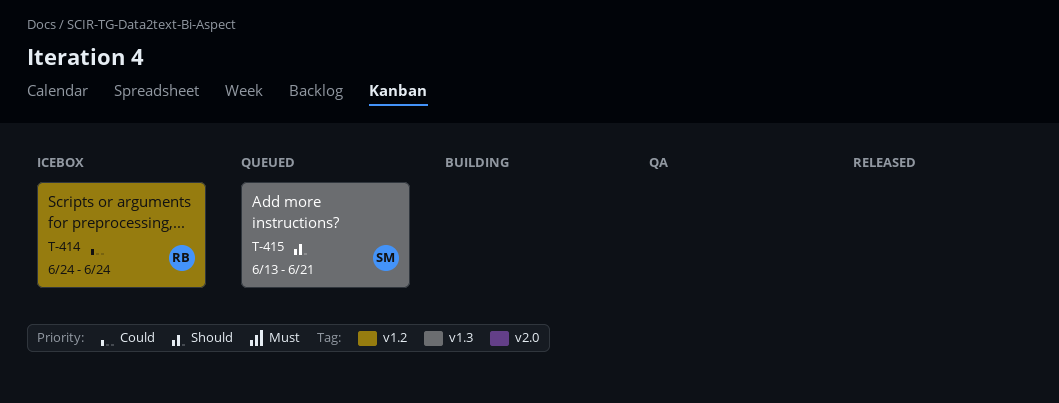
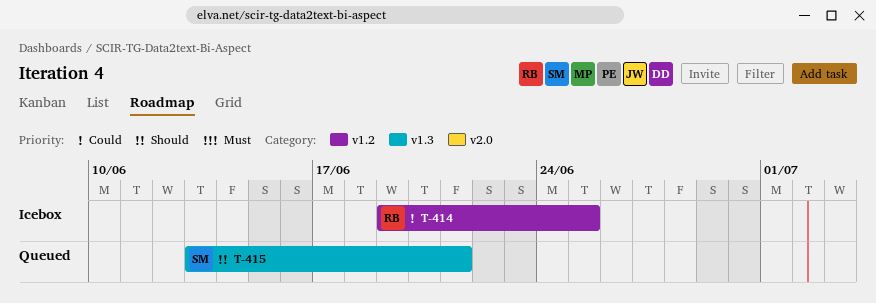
T-414, start: Jun 24 -> Jun 19
T-414, due: Jun 24 -> Jun 25

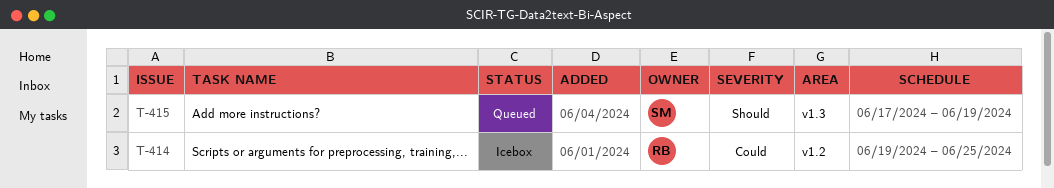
T-415, start: Jun 13 -> Jun 17
T-415, due: Jun 21 -> Jun 19

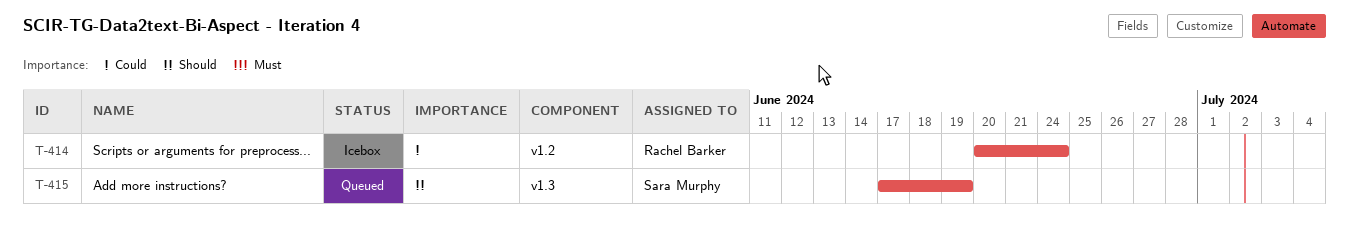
T-414, start: Jun 19 -> Jun 20
T-414, due: Jun 25 -> Jun 24

